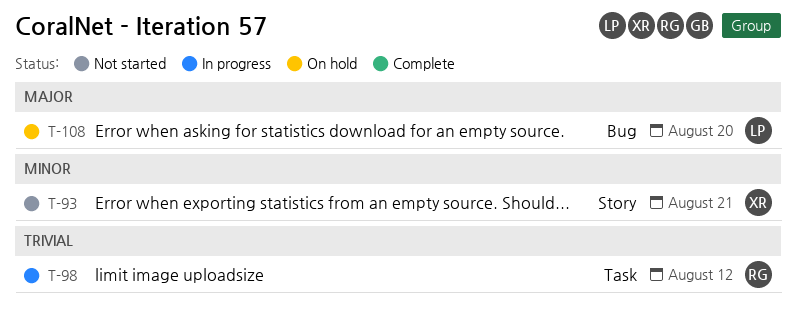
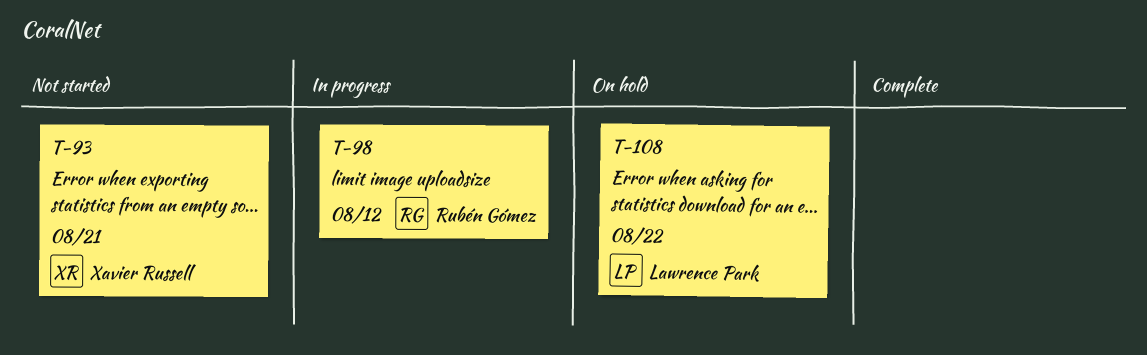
T-108, due: Aug 20 -> Aug 22

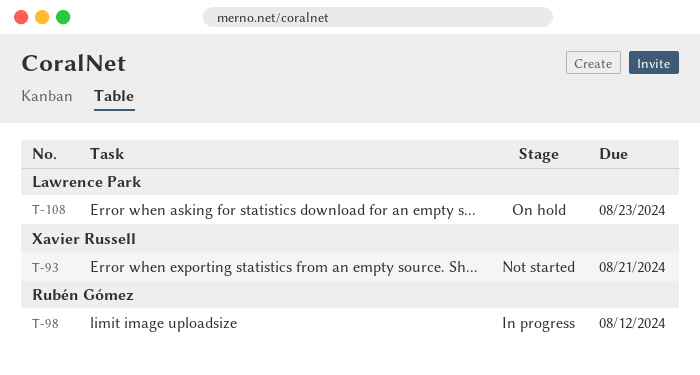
T-108, due: Aug 22 -> Aug 23

